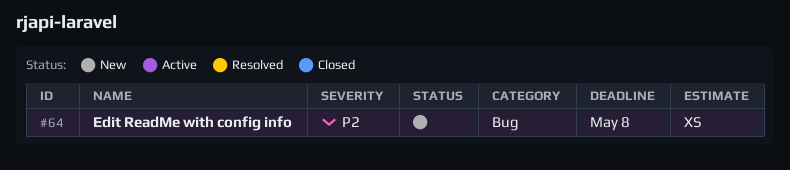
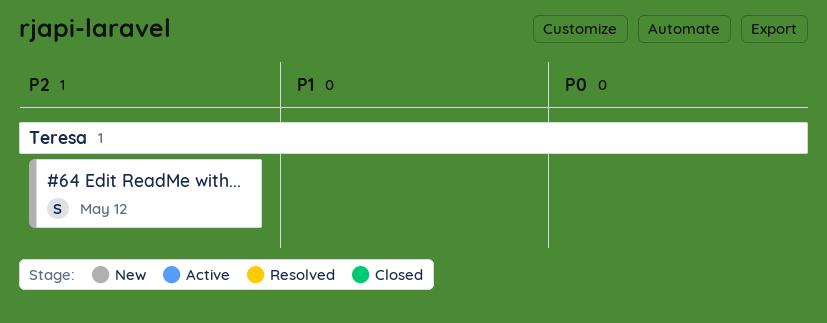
#64, estimate: XS -> S
#64, due: May 8 -> May 12

